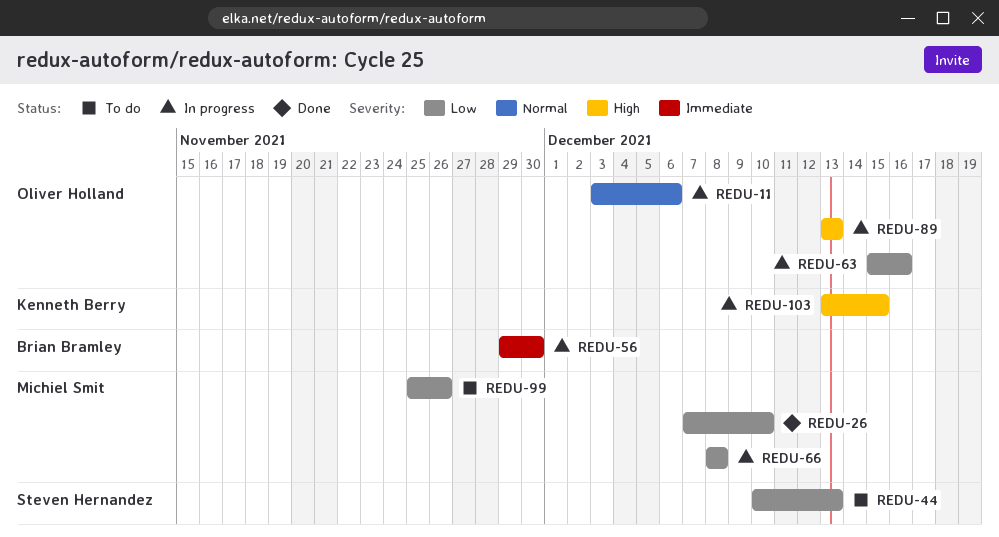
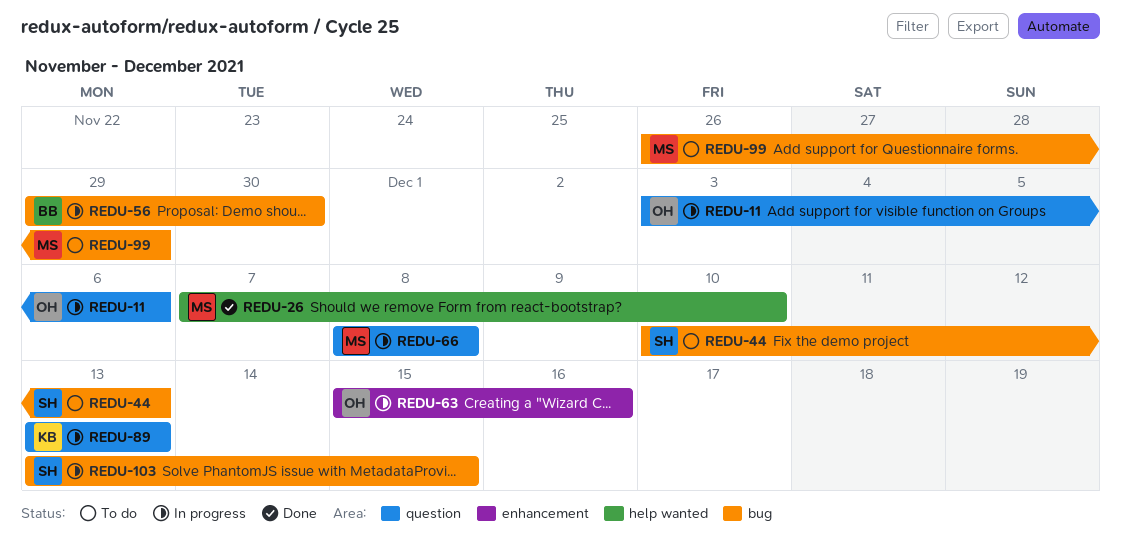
REDU-89, owner: Oliver Holland -> Kenneth Berry
REDU-99, start: Nov 25 -> Nov 26
REDU-99, due: Nov 26 -> Nov 29
REDU-103, owner: Kenneth Berry -> Steven Hernandez

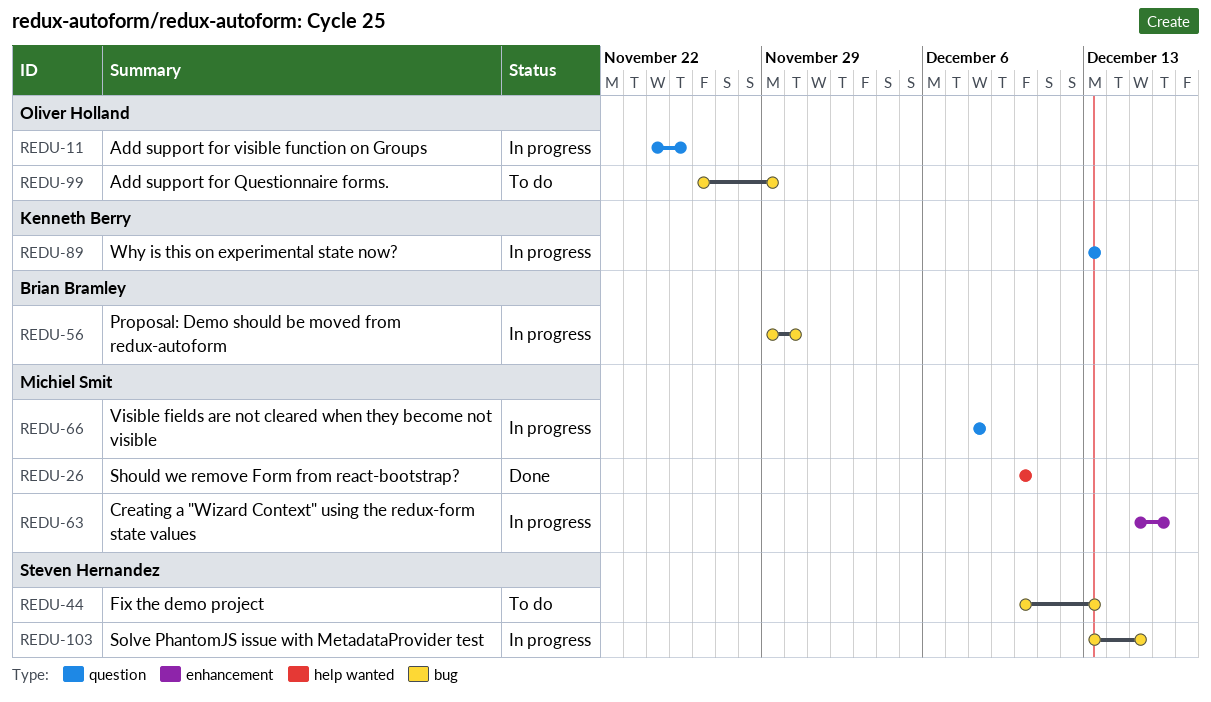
REDU-11, start: Dec 3 -> Nov 24
REDU-11, due: Dec 6 -> Nov 25
REDU-26, start: Dec 7 -> Dec 10
REDU-63, owner: Oliver Holland -> Michiel Smit
REDU-99, owner: Michiel Smit -> Oliver Holland

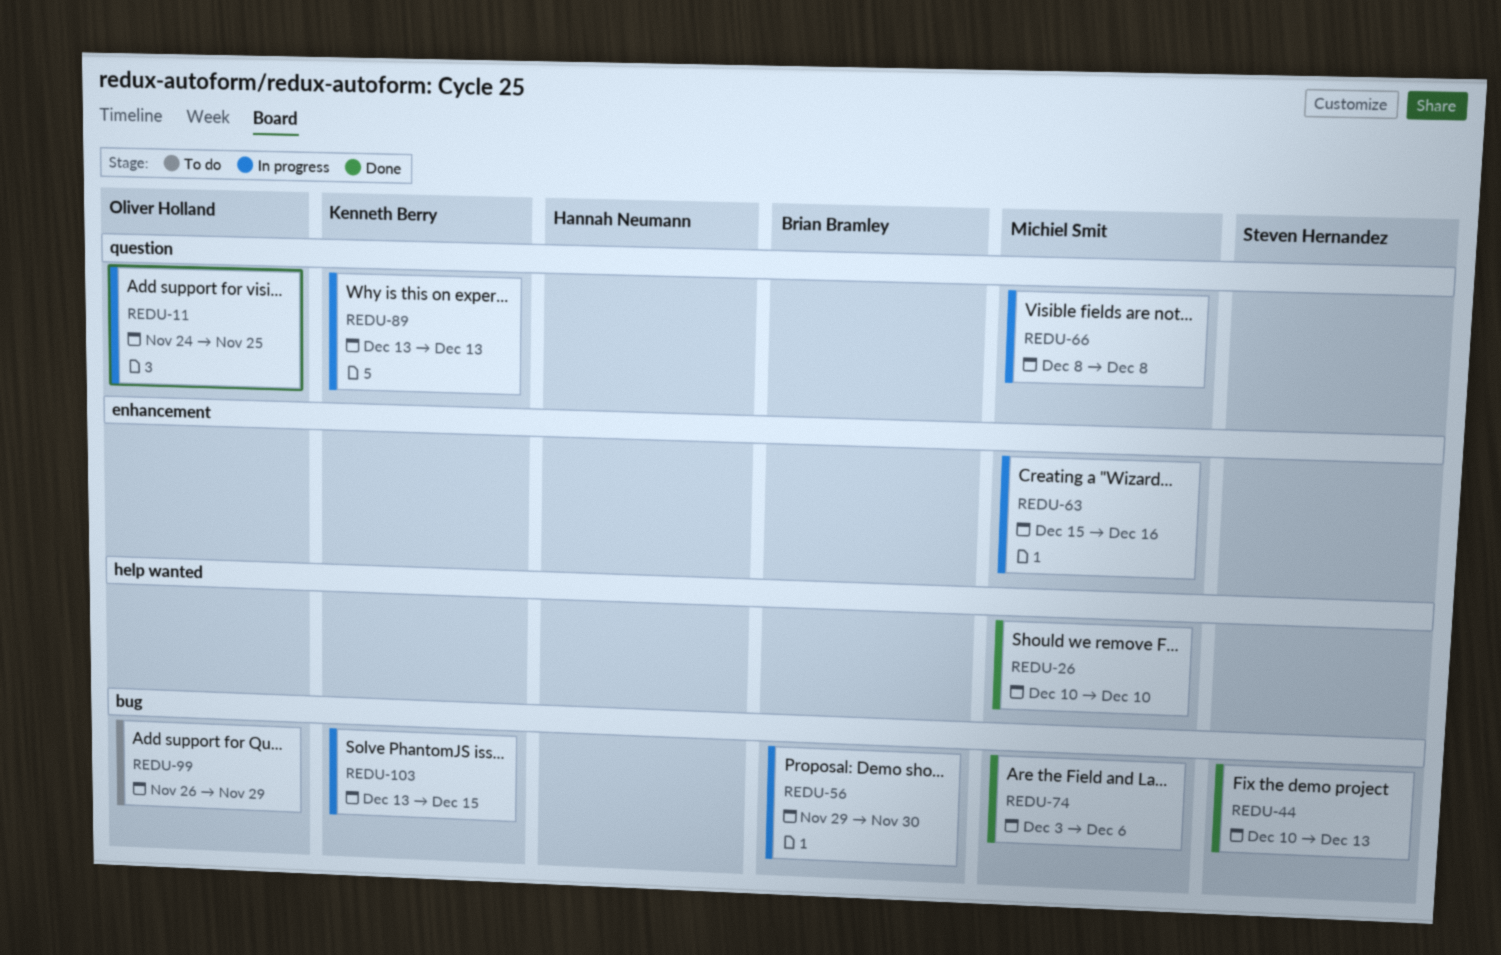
REDU-44, status: To do -> Done
REDU-74: none -> present
REDU-103, owner: Steven Hernandez -> Kenneth Berry

